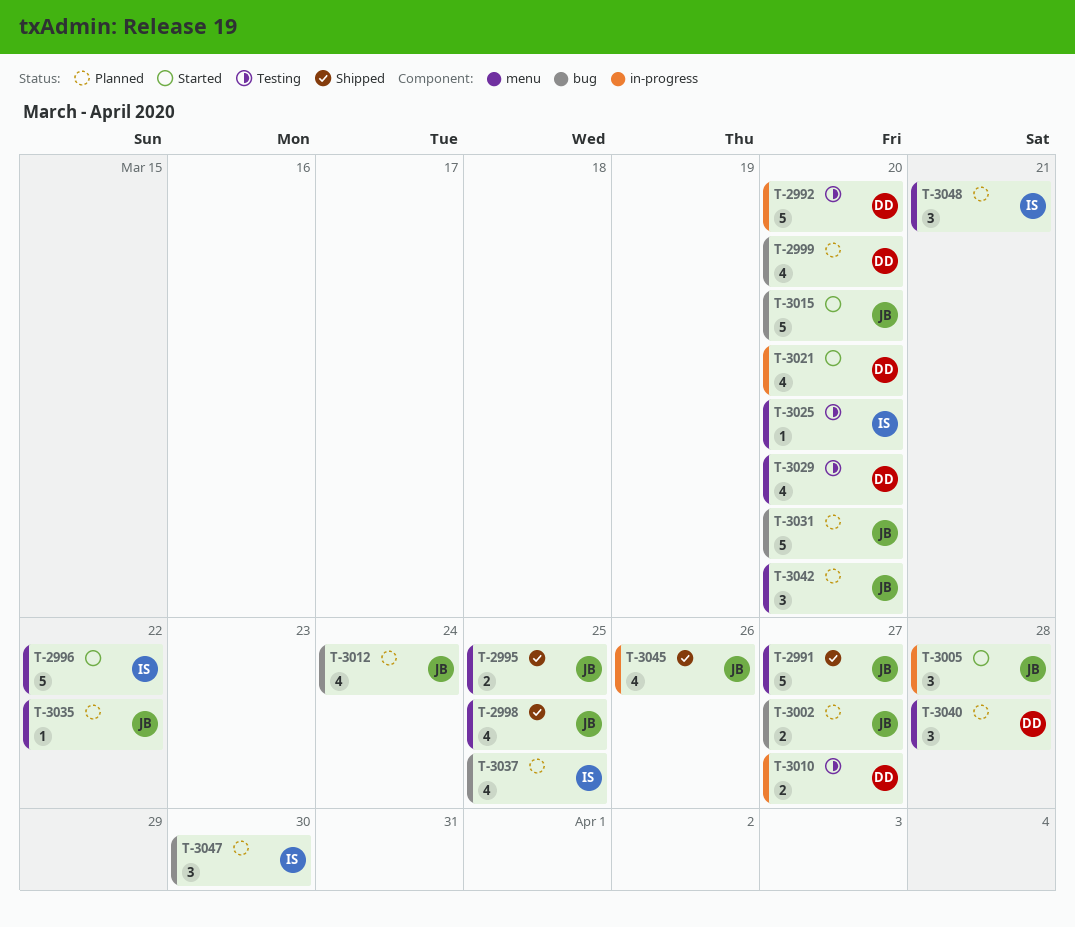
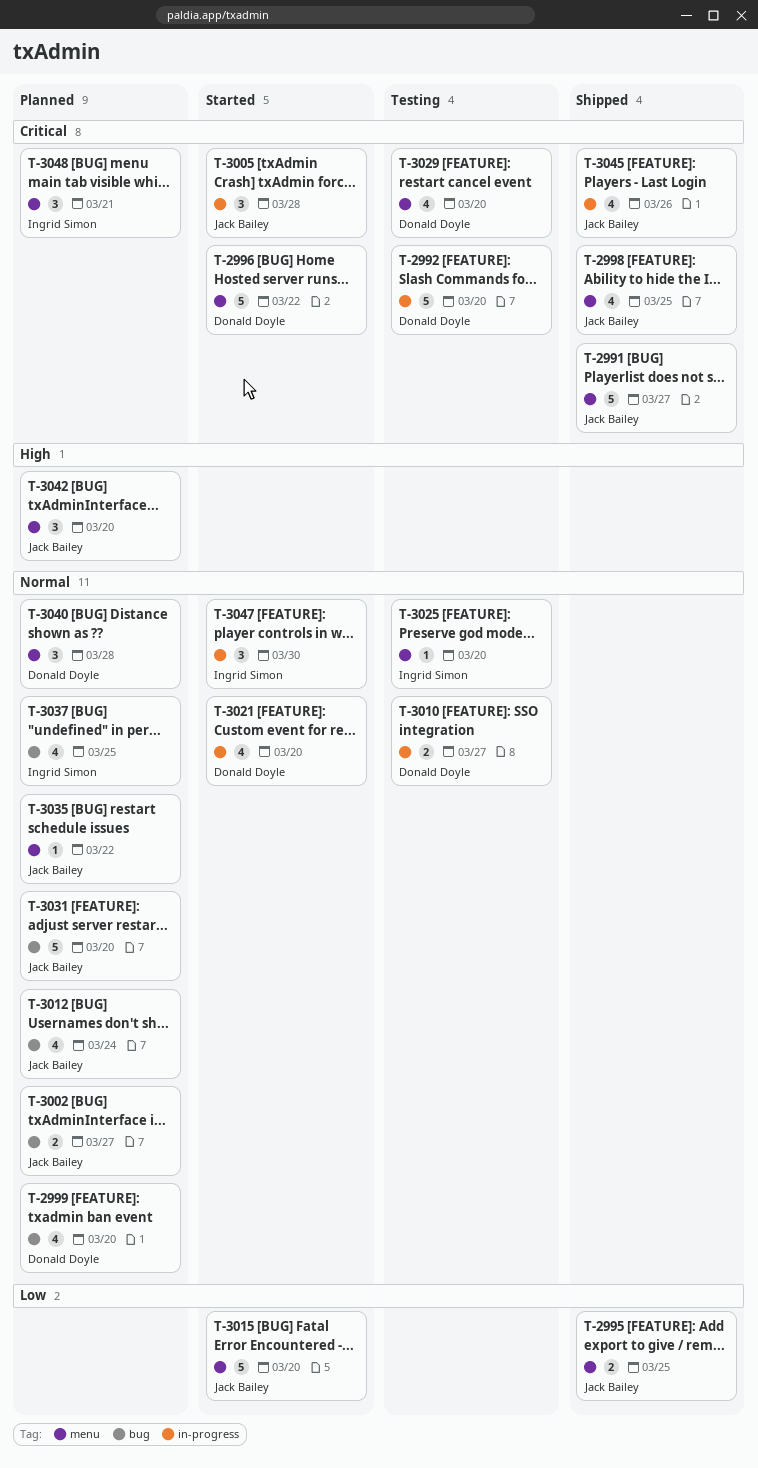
T-2996, owner: Ingrid Simon -> Donald Doyle
T-3015, label: bug -> menu
T-3047, status: Planned -> Started
T-3047, label: bug -> in-progress

